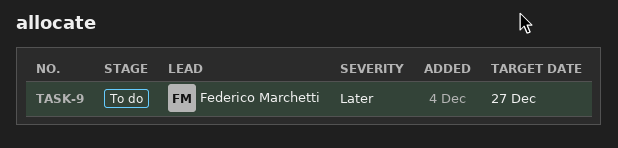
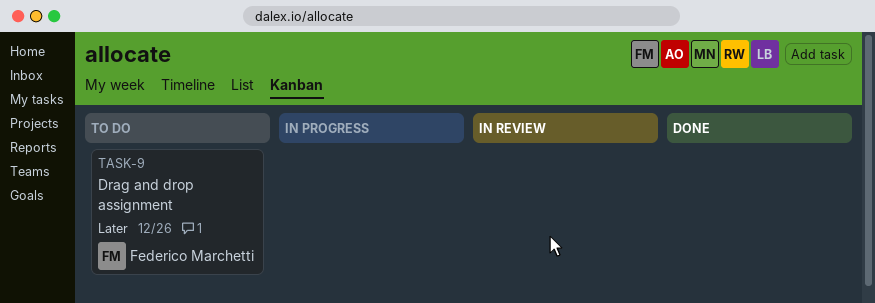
TASK-9, due: Dec 27 -> Dec 26

